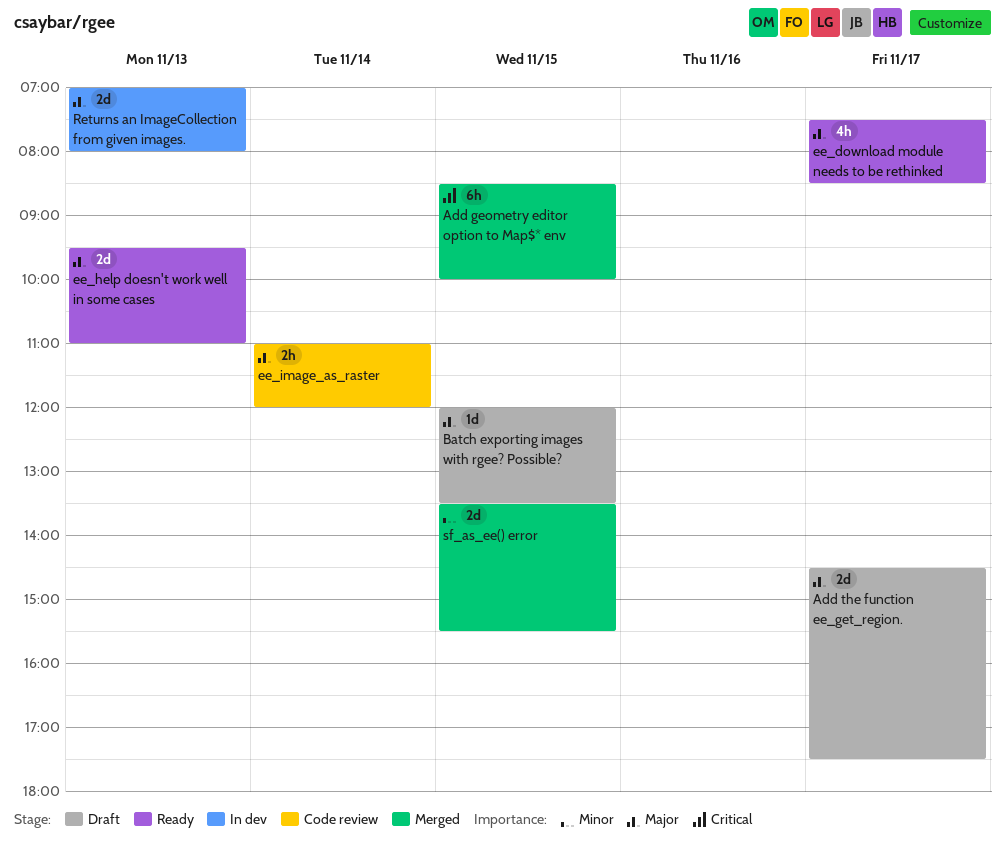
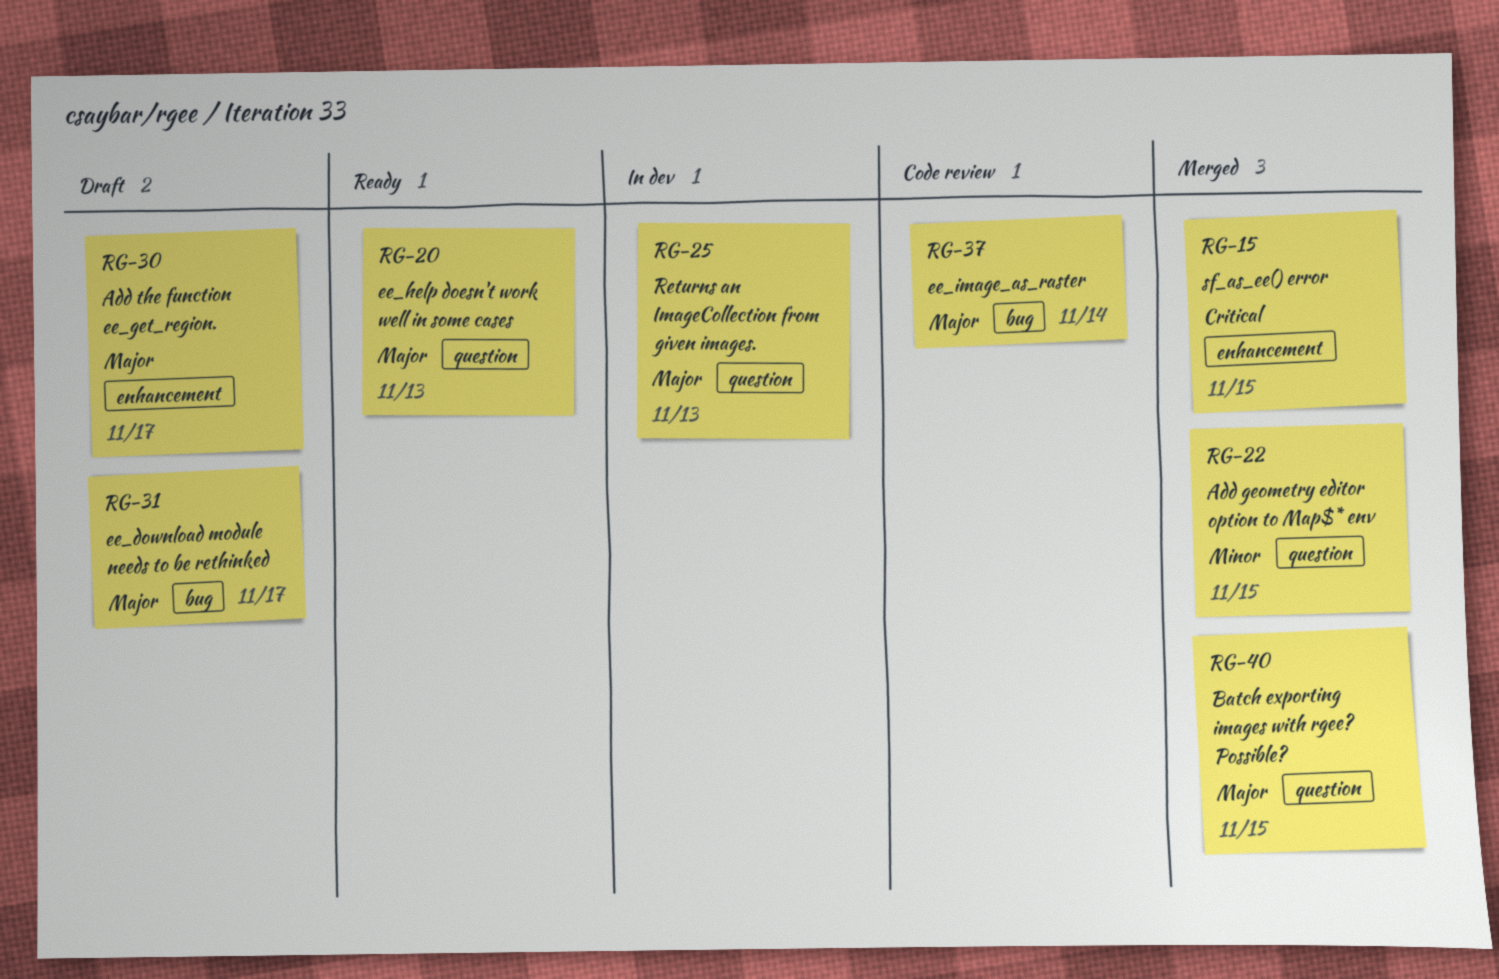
Add geometry editor option to Map$* env, priority: Critical -> Minor
Batch exporting images with rgee? Possible?, status: Draft -> Merged
ee_download module needs to be rethinked, status: Ready -> Draft
sf_as_ee() error, priority: Minor -> Critical

